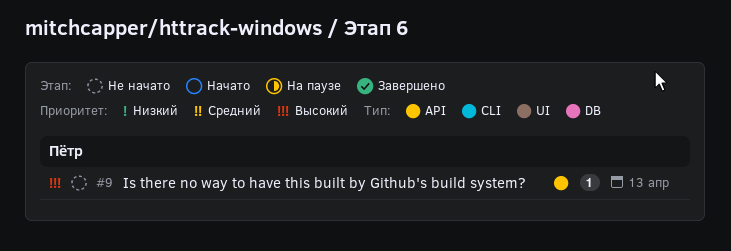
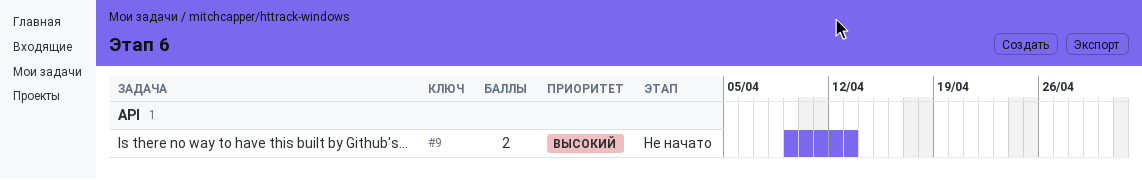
#9, estimate: 1 -> 2

